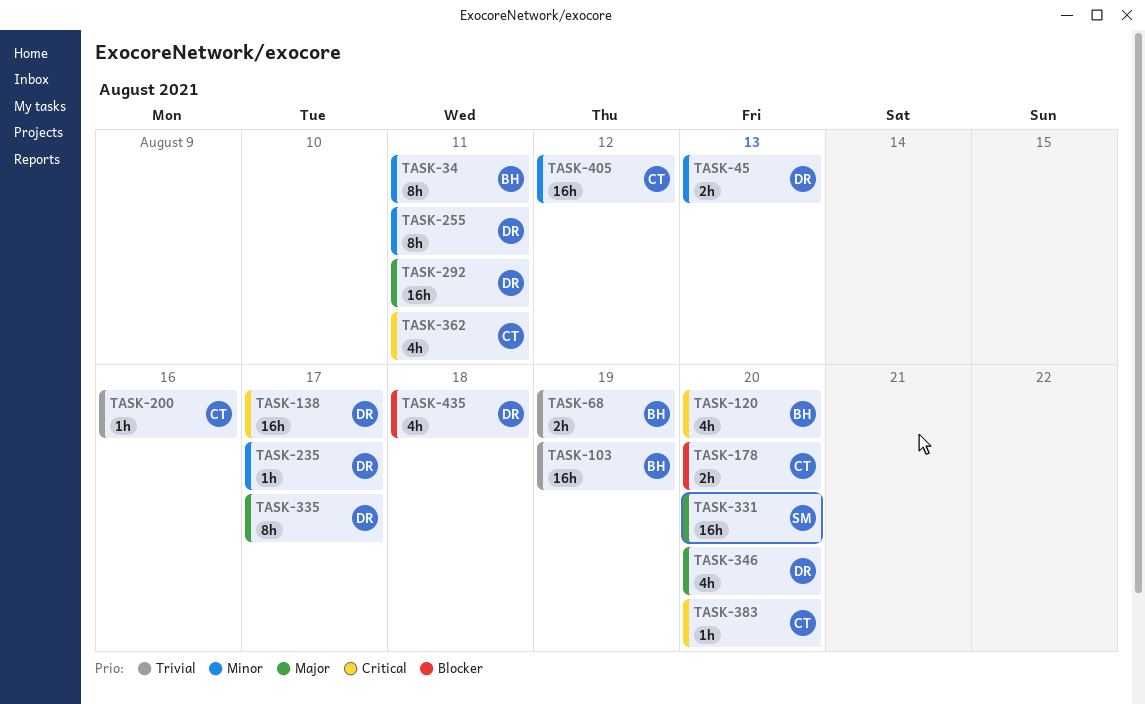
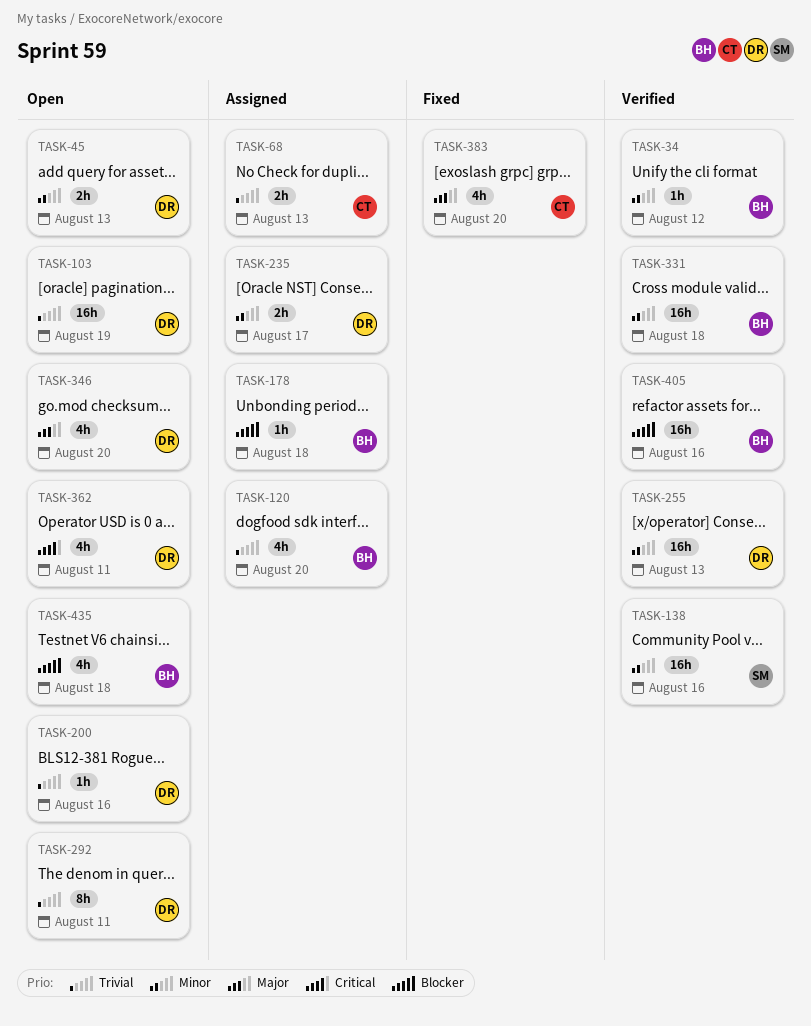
TASK-34, estimate: 8h -> 1h
TASK-34, due: Aug 11 -> Aug 12
TASK-68, owner: BH -> CT
TASK-68, due: Aug 19 -> Aug 13
TASK-103, owner: BH -> DR
TASK-120, priority: Critical -> Trivial
TASK-138, owner: DR -> SM
TASK-138, priority: Critical -> Minor
TASK-138, due: Aug 17 -> Aug 16
TASK-178, owner: CT -> BH
TASK-178, estimate: 2h -> 1h
TASK-178, due: Aug 20 -> Aug 18
TASK-200, owner: CT -> DR
TASK-235, estimate: 1h -> 2h
TASK-255, estimate: 8h -> 16h
TASK-255, due: Aug 11 -> Aug 13
TASK-292, priority: Major -> Trivial
TASK-292, estimate: 16h -> 8h
TASK-331, owner: SM -> BH
TASK-331, priority: Major -> Minor
TASK-331, due: Aug 20 -> Aug 18
TASK-335: present -> none
TASK-362, owner: CT -> DR
TASK-383, priority: Critical -> Major
TASK-383, estimate: 1h -> 4h
TASK-405, owner: CT -> BH
TASK-405, priority: Minor -> Blocker
TASK-405, due: Aug 12 -> Aug 16
TASK-435, owner: DR -> BH

